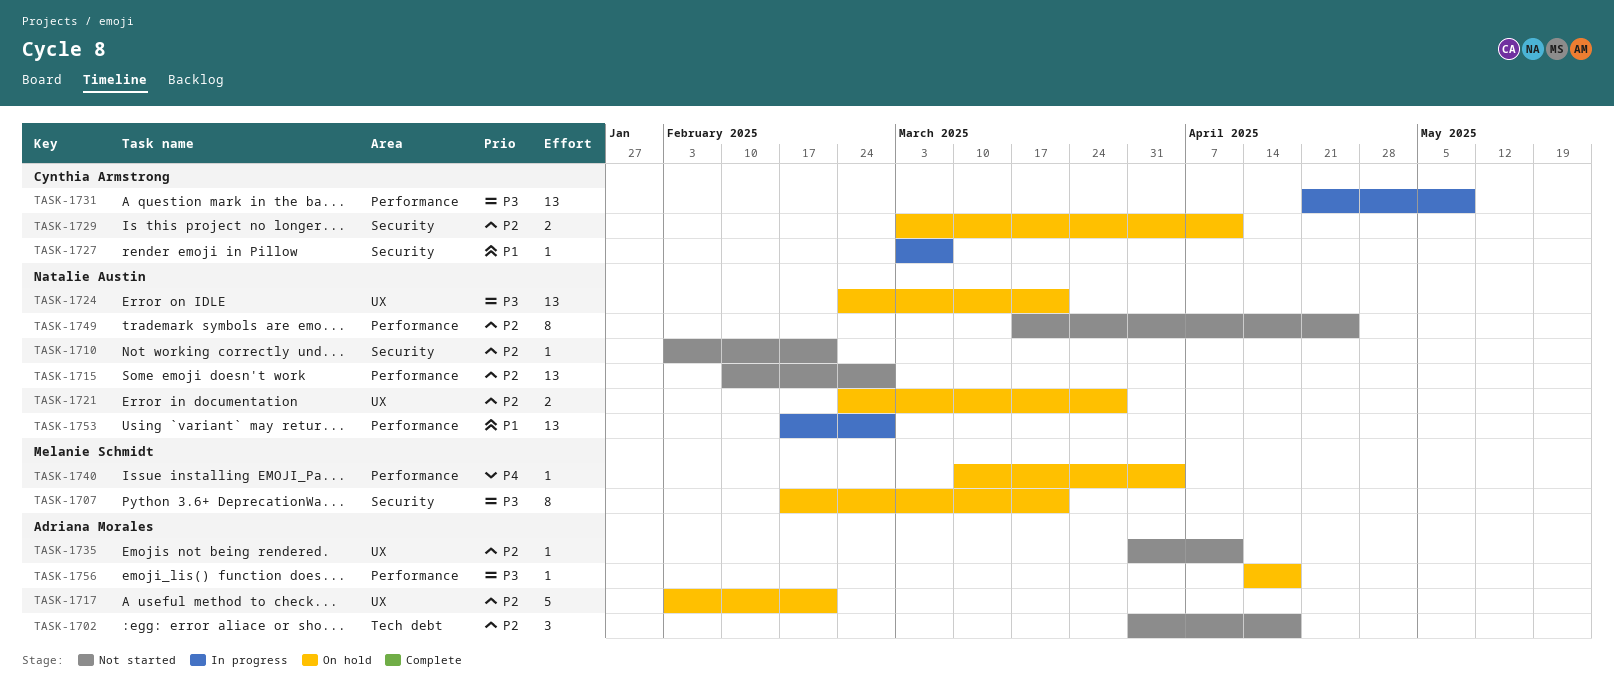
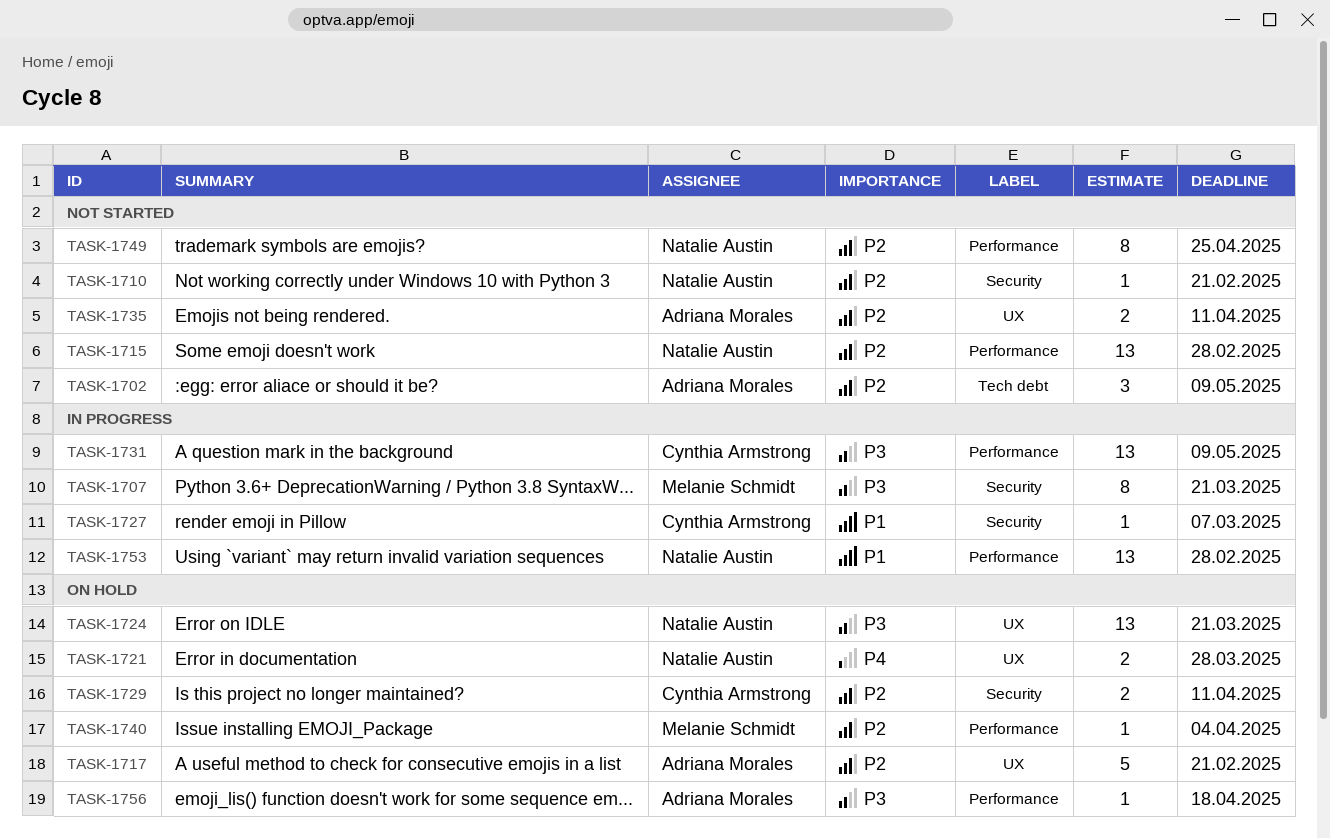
TASK-1702, due: Apr 18 -> May 9
TASK-1707, status: On hold -> In progress
TASK-1721, priority: P2 -> P4
TASK-1735, estimate: 1 -> 2
TASK-1740, priority: P4 -> P2

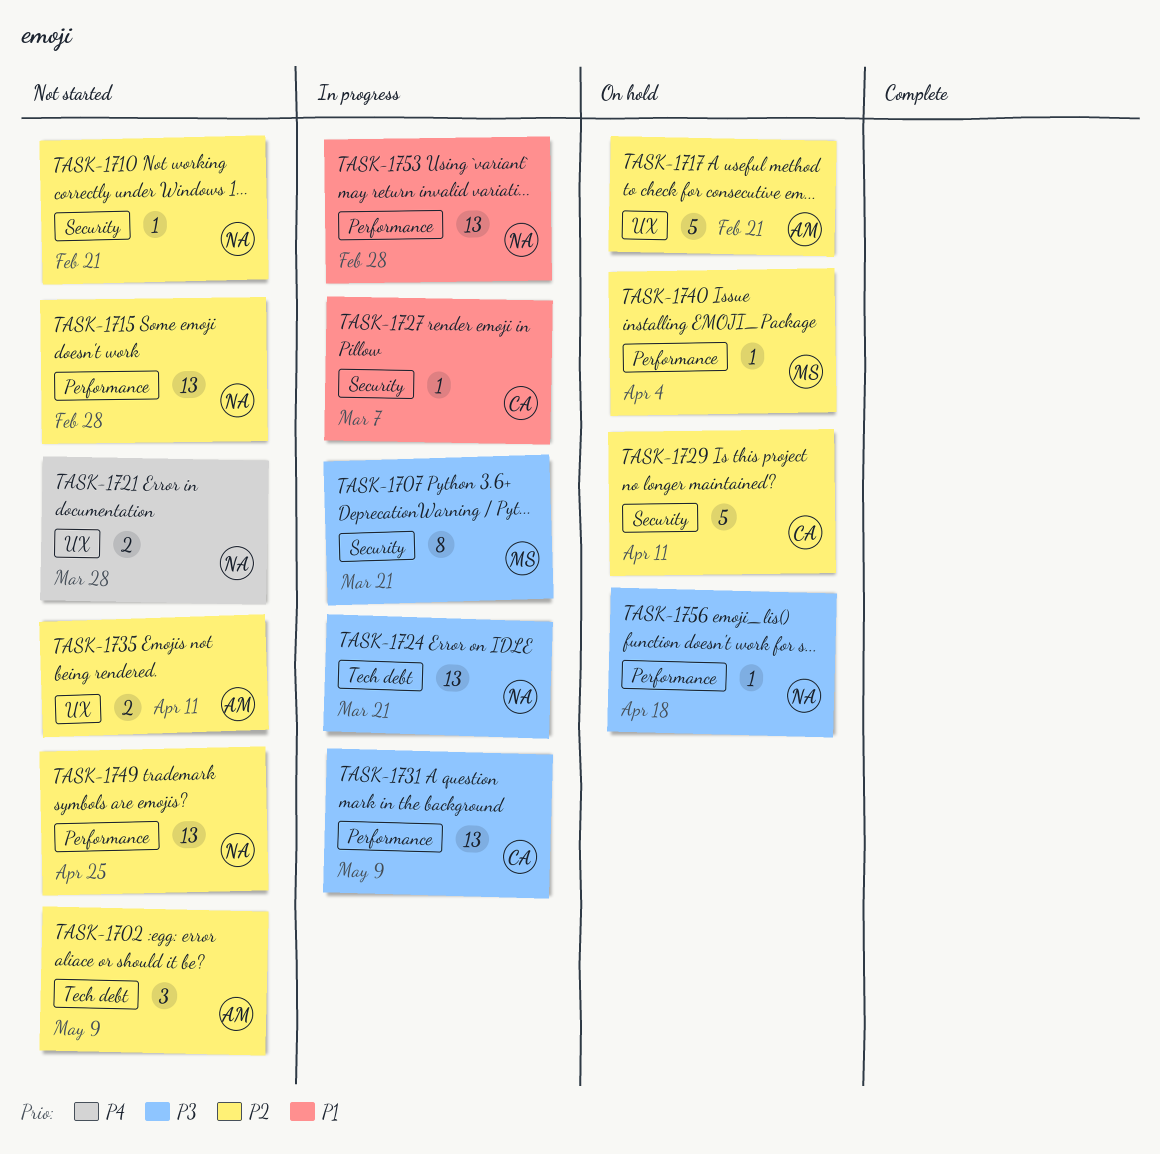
TASK-1721, status: On hold -> Not started
TASK-1724, status: On hold -> In progress
TASK-1724, label: UX -> Tech debt
TASK-1729, estimate: 2 -> 5
TASK-1749, estimate: 8 -> 13
TASK-1756, owner: Adriana Morales -> Natalie Austin

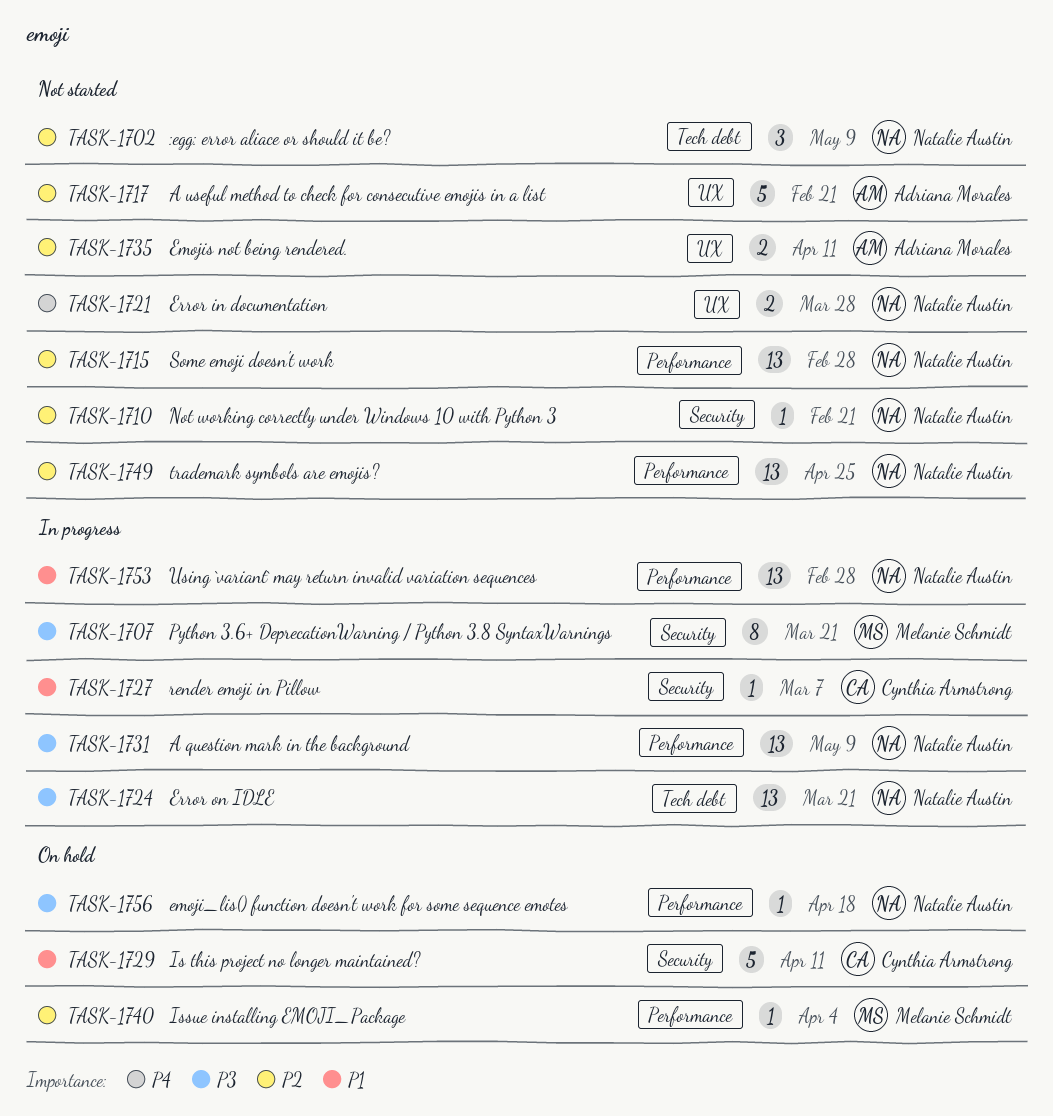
TASK-1702, owner: Adriana Morales -> Natalie Austin
TASK-1717, status: On hold -> Not started
TASK-1729, priority: P2 -> P1
TASK-1731, owner: Cynthia Armstrong -> Natalie Austin

